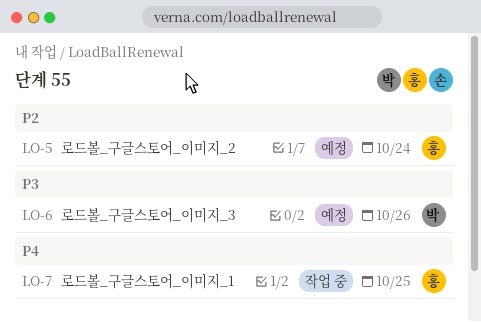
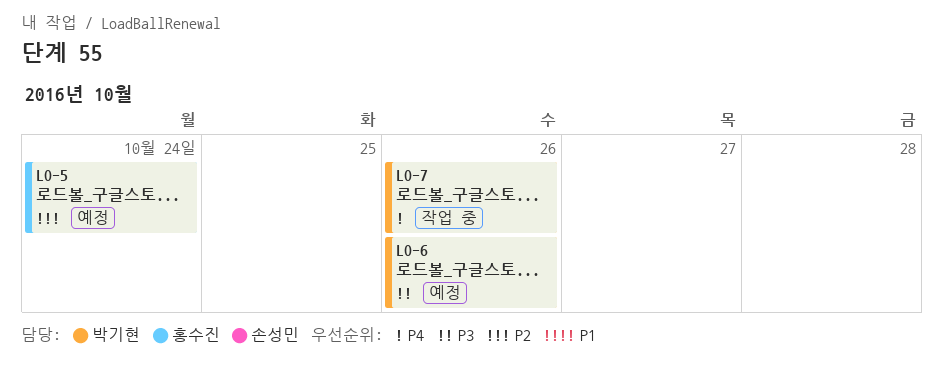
LO-7, owner: 홍수진 -> 박기현
LO-7, due: Oct 25 -> Oct 26

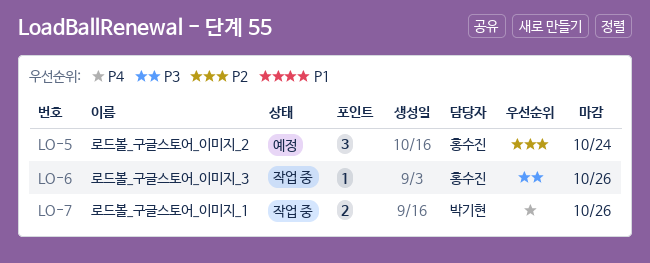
LO-6, status: 예정 -> 작업 중
LO-6, owner: 박기현 -> 홍수진

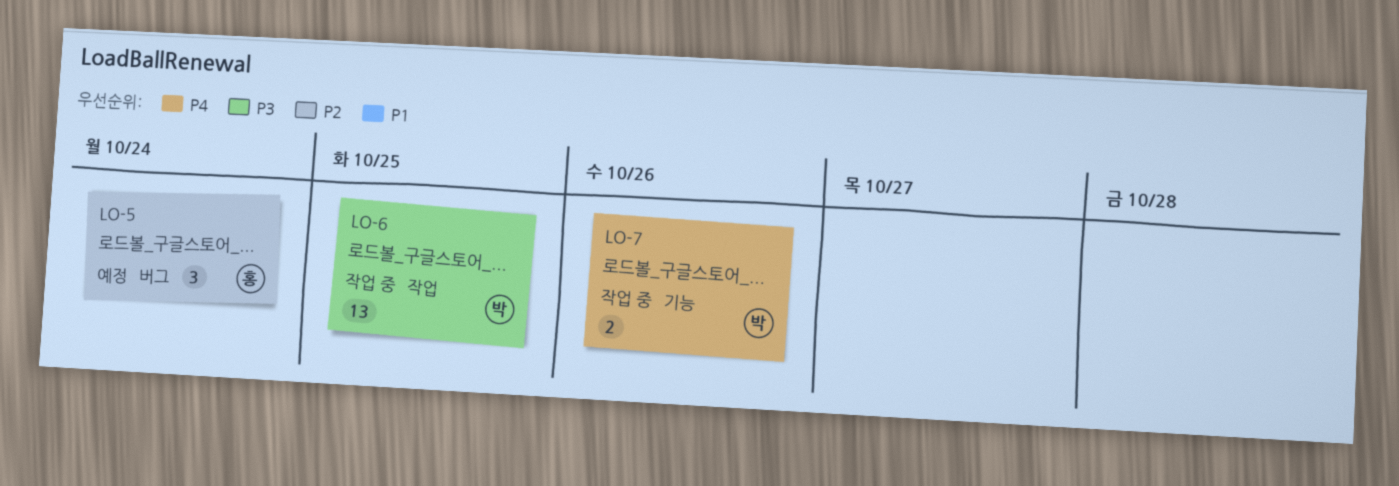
LO-6, owner: 홍수진 -> 박기현
LO-6, estimate: 1 -> 13
LO-6, due: Oct 26 -> Oct 25

